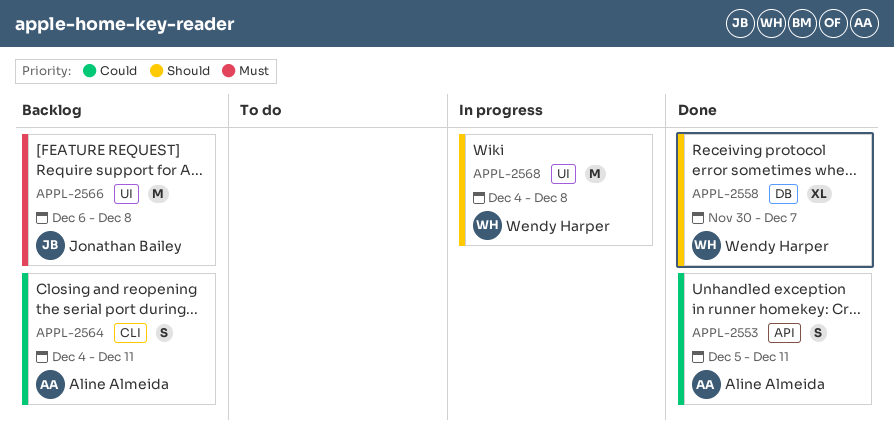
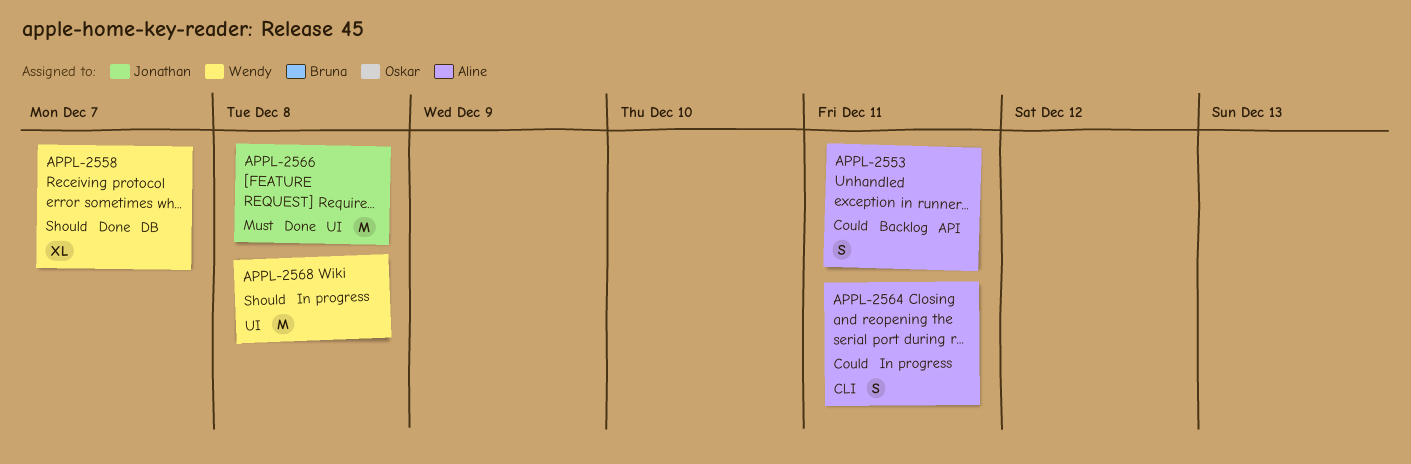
APPL-2553, status: Done -> Backlog
APPL-2564, status: Backlog -> In progress
APPL-2566, status: Backlog -> Done

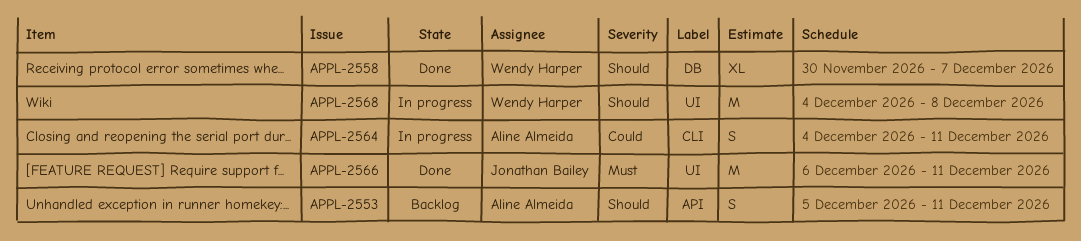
APPL-2553, priority: Could -> Should
APPL-2566, due: Dec 8 -> Dec 11

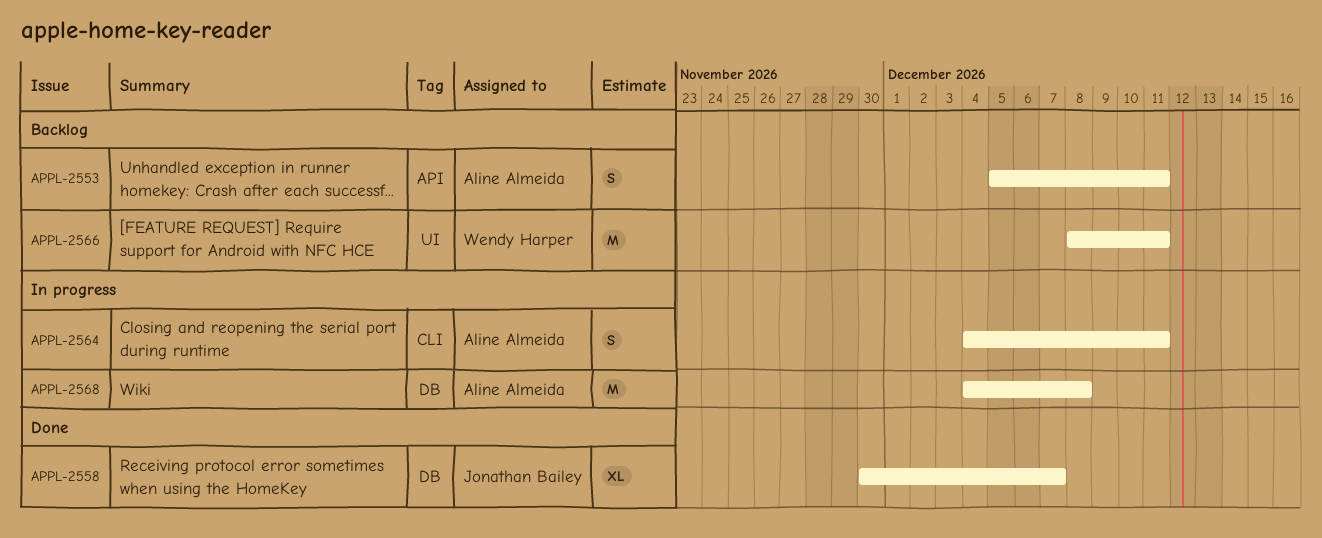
APPL-2558, owner: Wendy Harper -> Jonathan Bailey
APPL-2566, status: Done -> Backlog
APPL-2566, owner: Jonathan Bailey -> Wendy Harper
APPL-2566, start: Dec 6 -> Dec 8
APPL-2568, owner: Wendy Harper -> Aline Almeida
APPL-2568, label: UI -> DB

